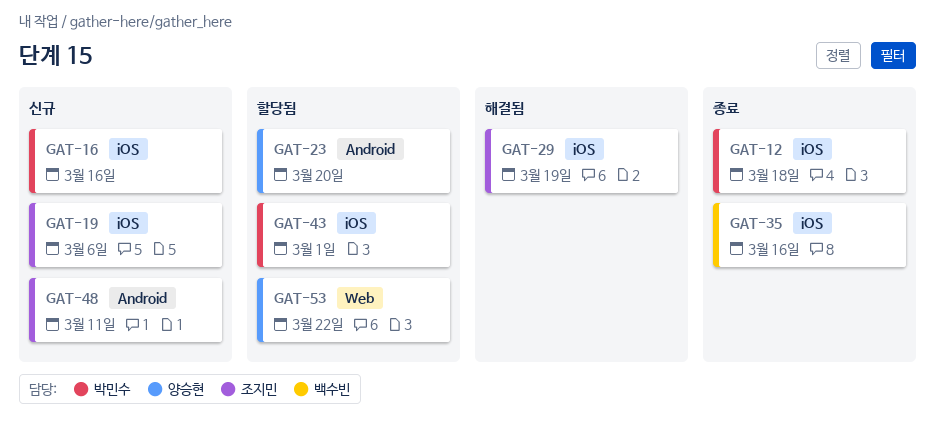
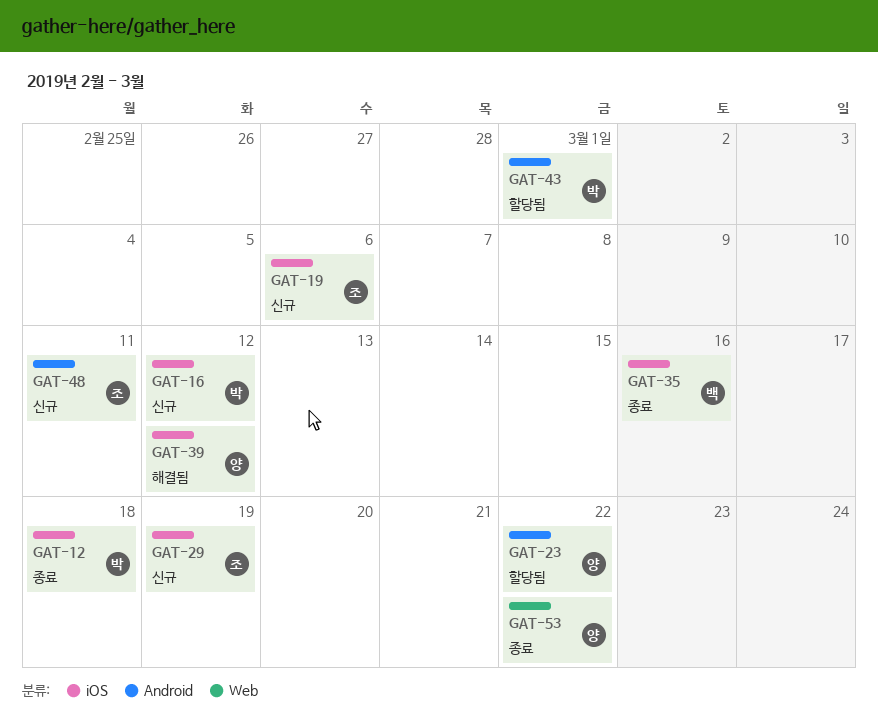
GAT-16, due: Mar 16 -> Mar 12
GAT-23, due: Mar 20 -> Mar 22
GAT-29, status: 해결됨 -> 신규
GAT-39: none -> present
GAT-43, label: iOS -> Android
GAT-53, status: 할당됨 -> 종료

